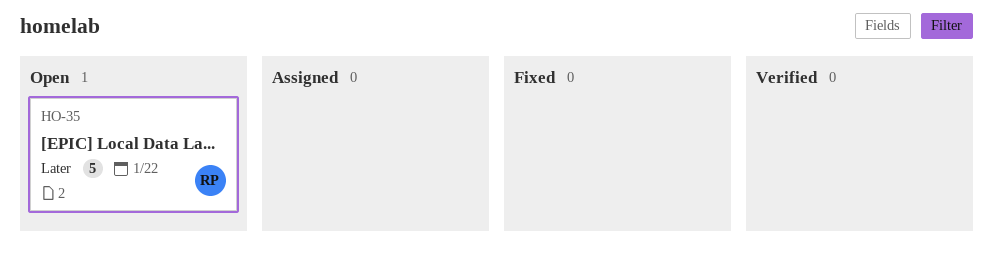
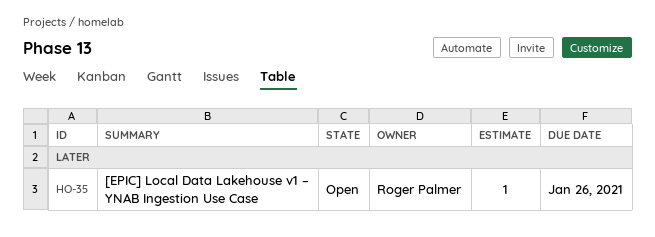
HO-35, estimate: 5 -> 1
HO-35, due: Jan 22 -> Jan 26

